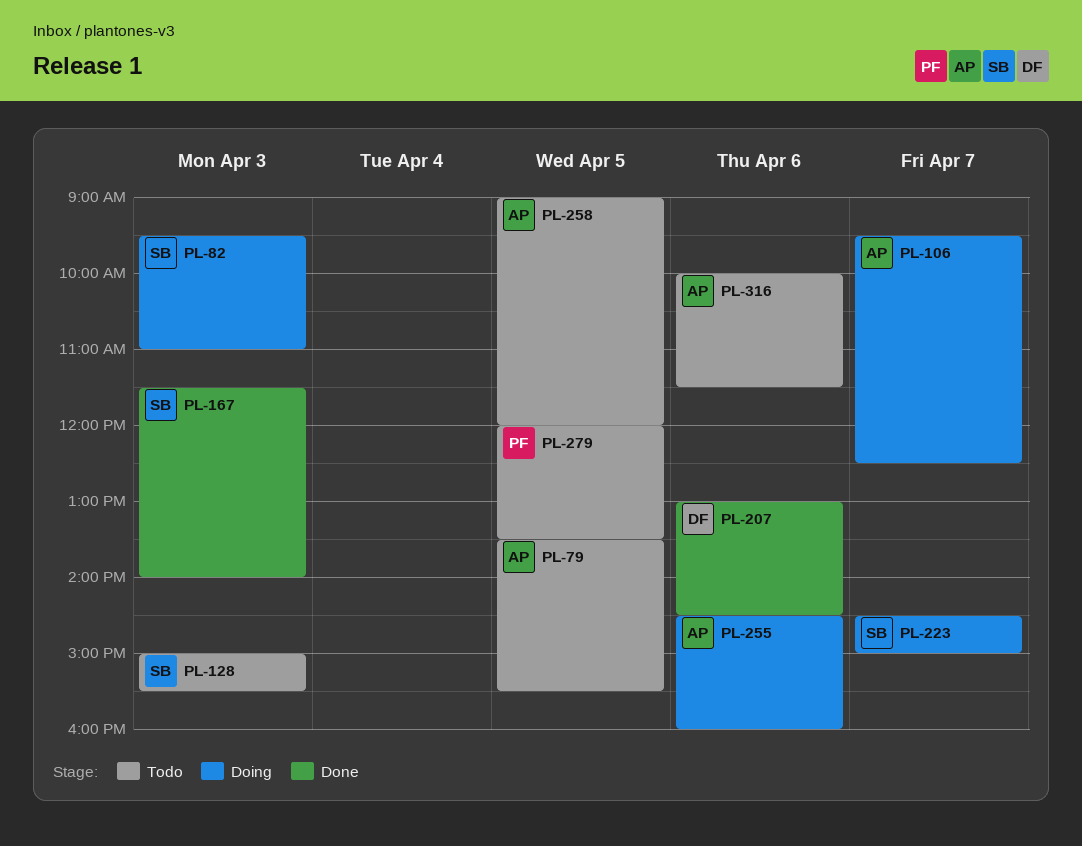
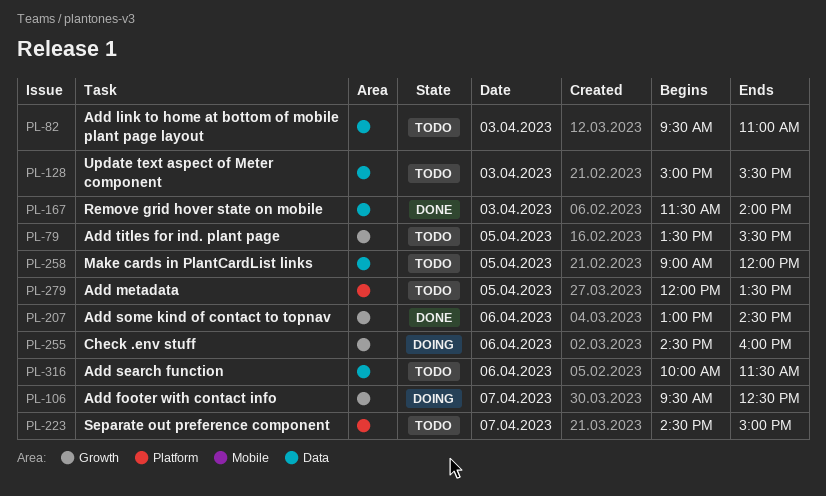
PL-82, status: Doing -> Todo
PL-223, status: Doing -> Todo

